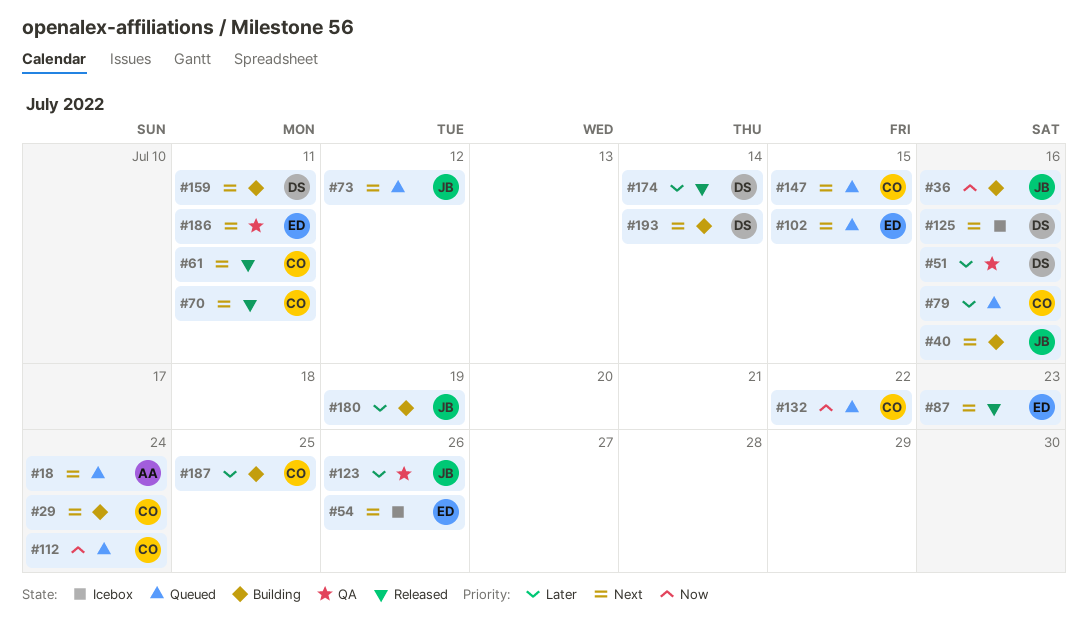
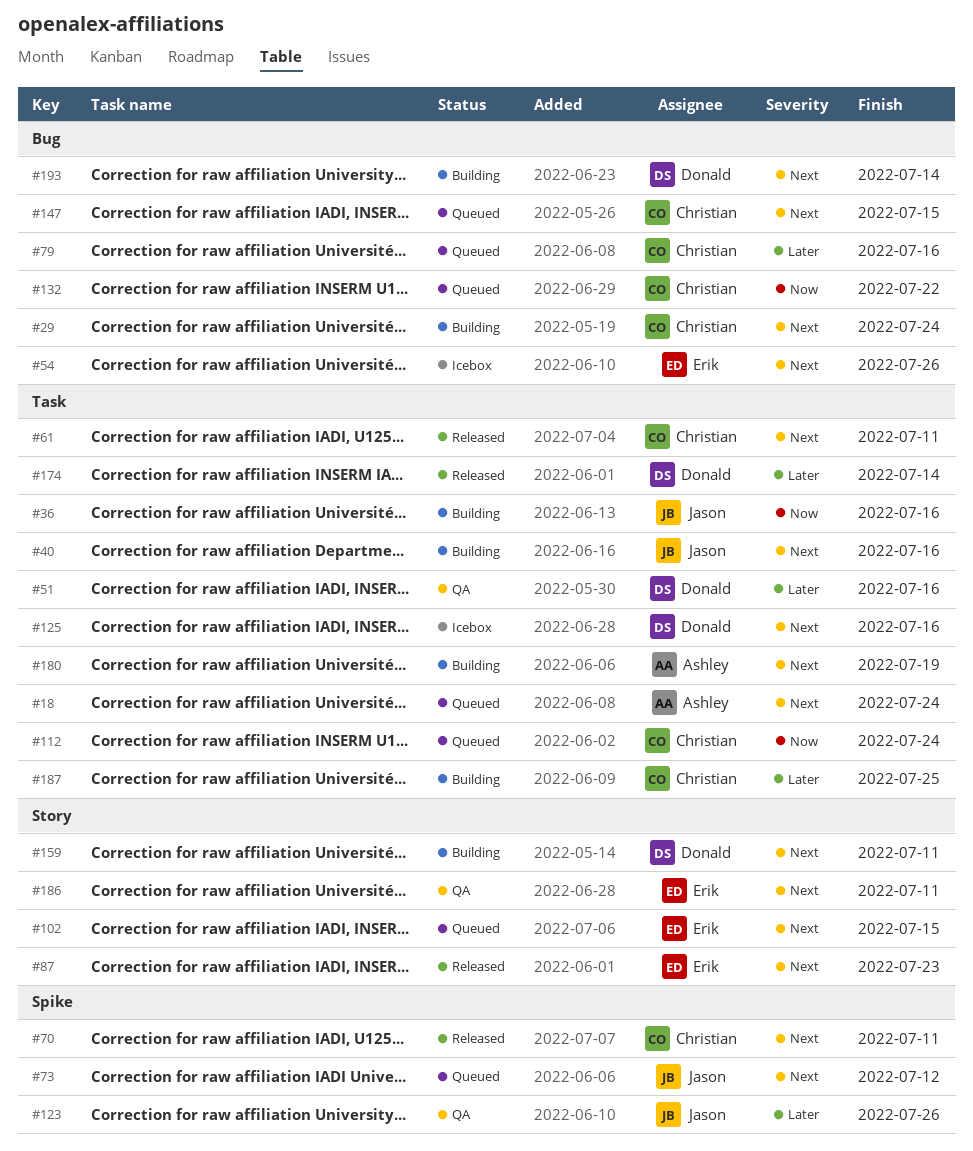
#180, owner: Jason -> Ashley
#180, priority: Later -> Next

